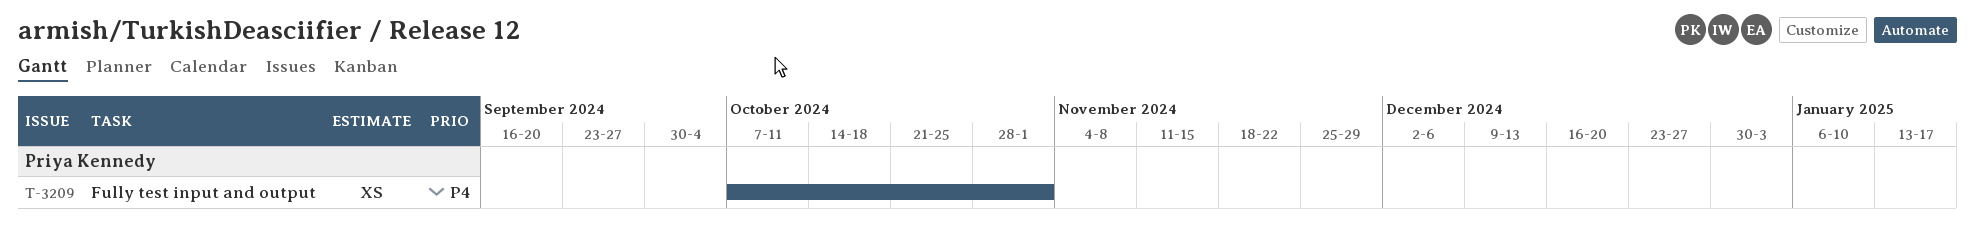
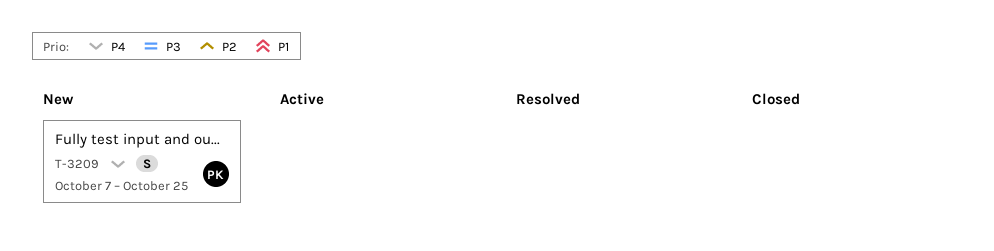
T-3209, estimate: XS -> S
T-3209, due: Nov 1 -> Oct 25

